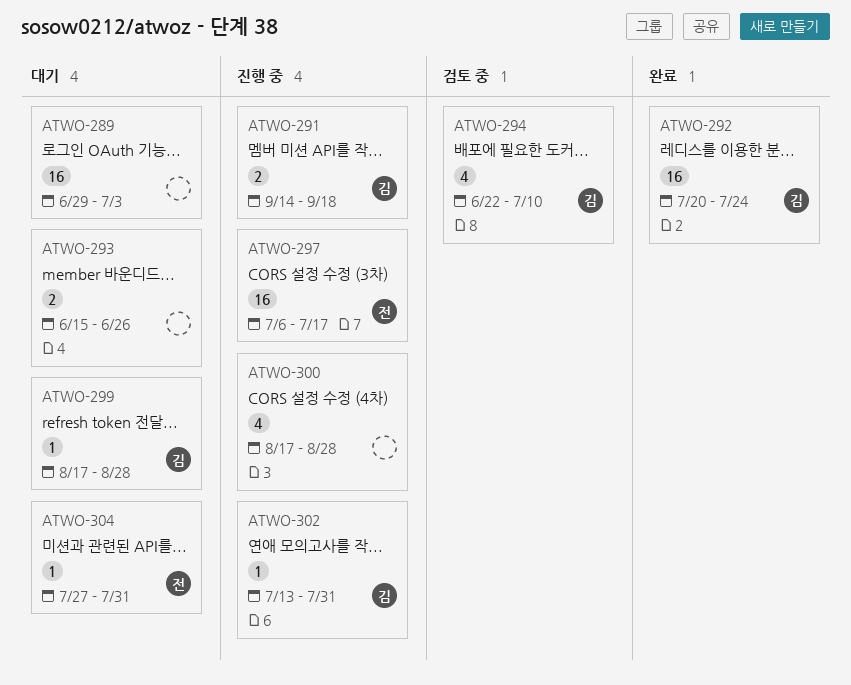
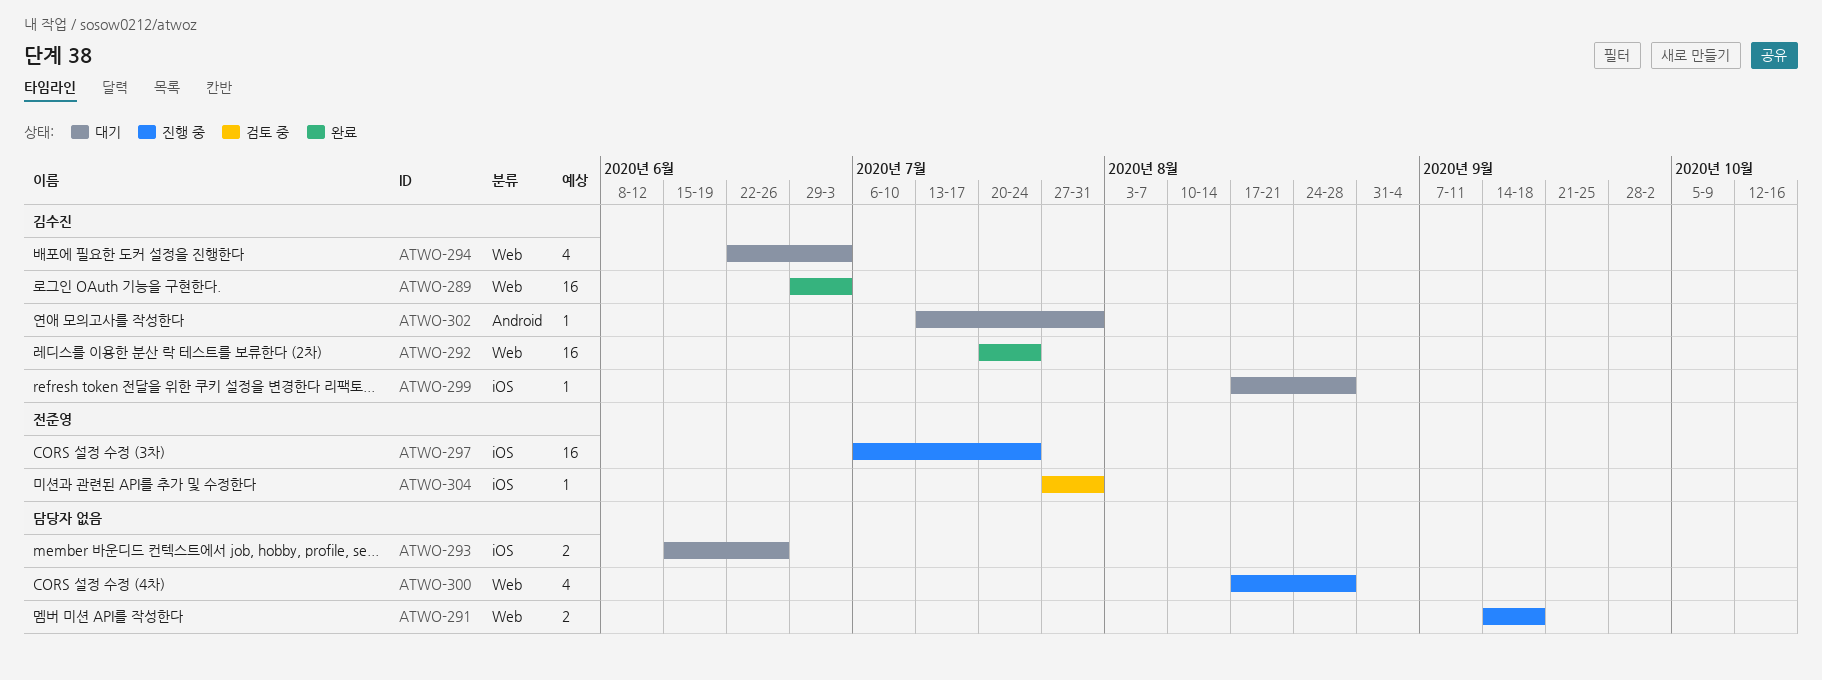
ATWO-289, status: 대기 -> 완료
ATWO-289, owner: none -> 김수진
ATWO-291, owner: 김수진 -> none
ATWO-294, status: 검토 중 -> 대기
ATWO-294, due: Jul 10 -> Jul 3
ATWO-297, due: Jul 17 -> Jul 24
ATWO-302, status: 진행 중 -> 대기
ATWO-304, status: 대기 -> 검토 중

